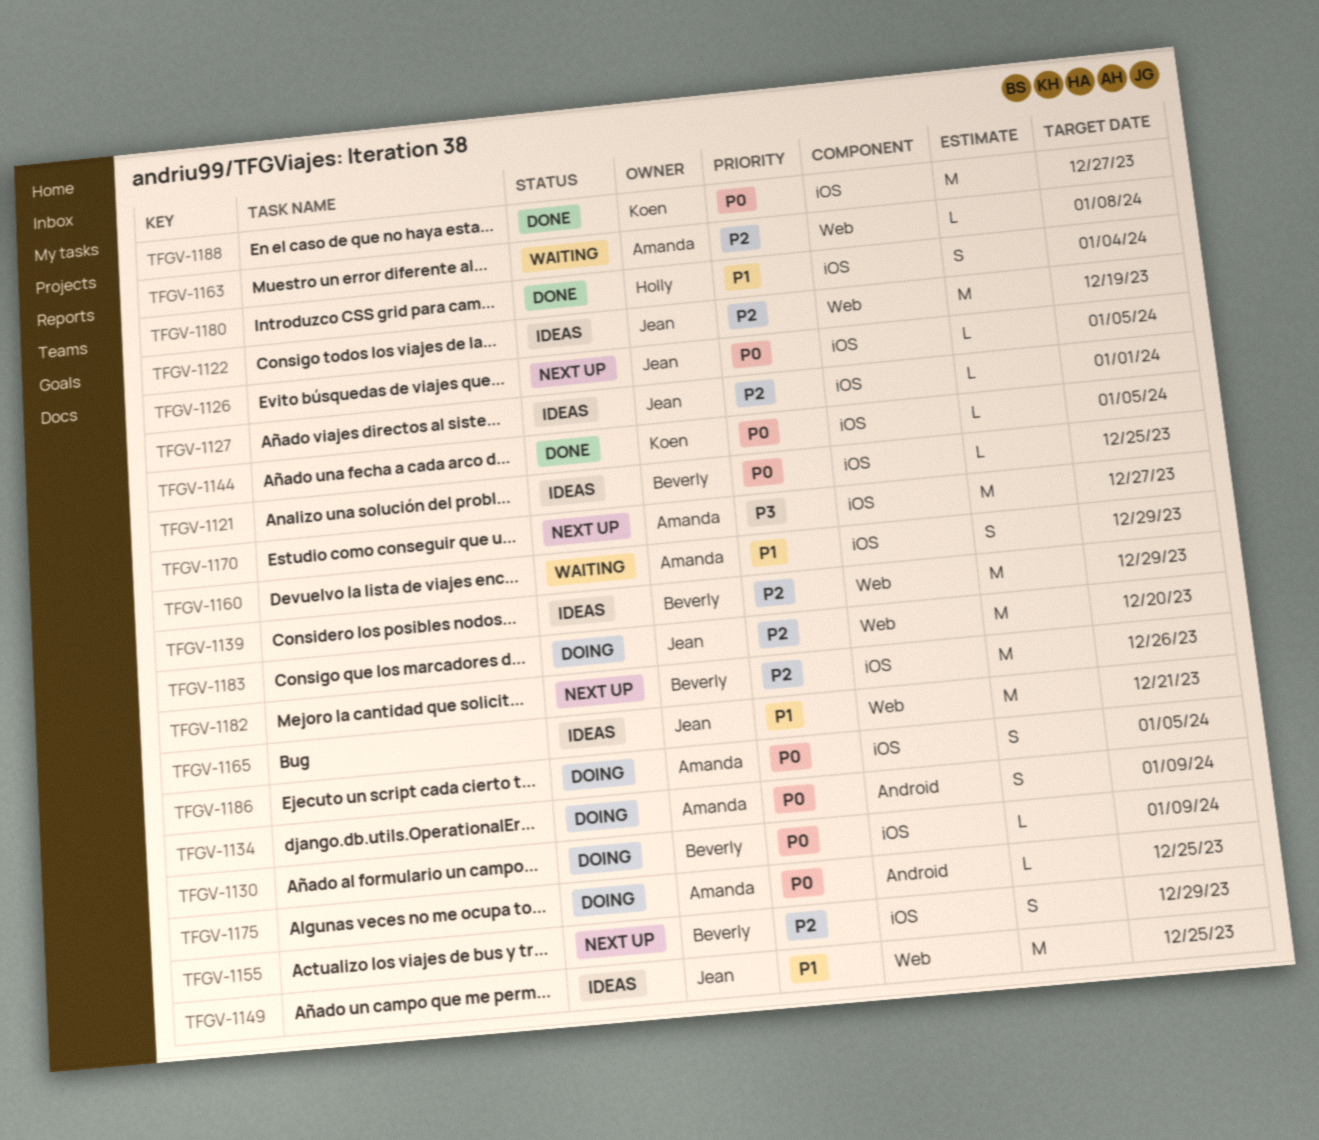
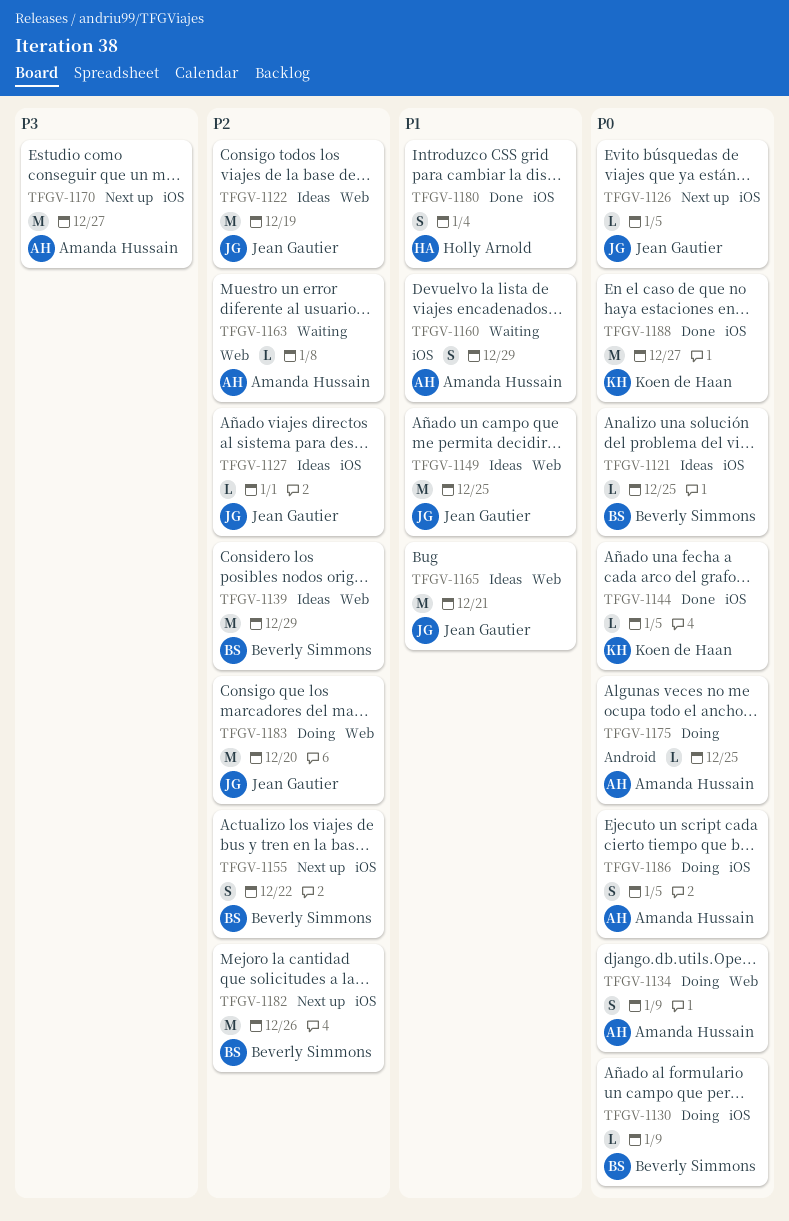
TFGV-1134, label: Android -> Web
TFGV-1155, due: Dec 29 -> Dec 22

